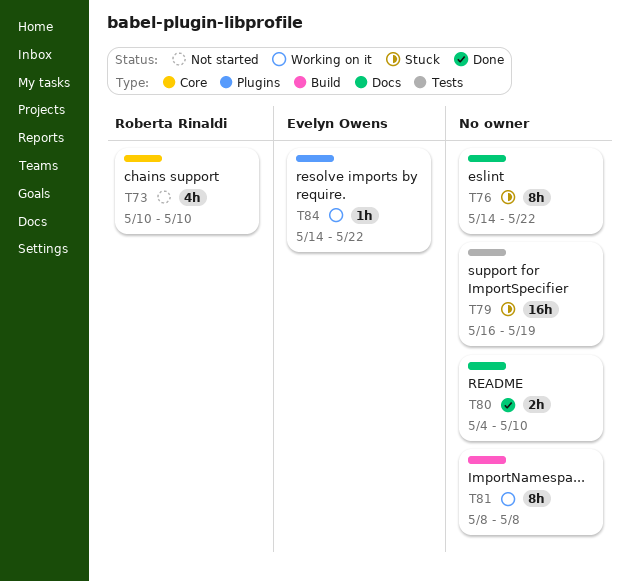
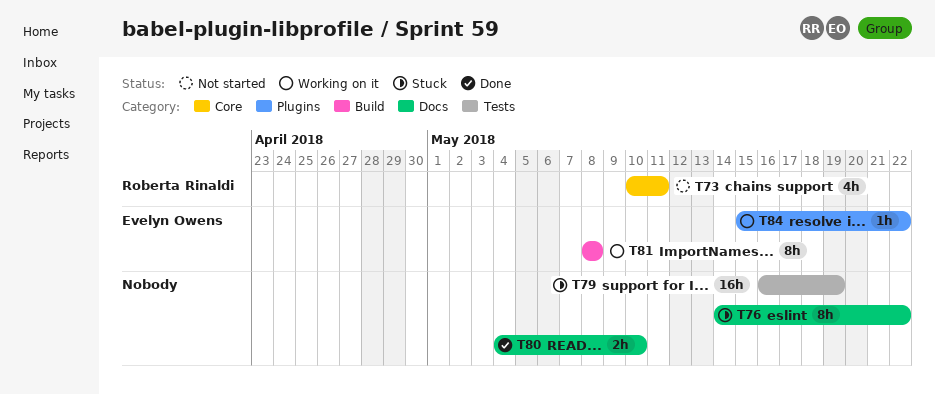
T73, due: May 10 -> May 11
T81, owner: none -> Evelyn Owens
T84, start: May 14 -> May 15

